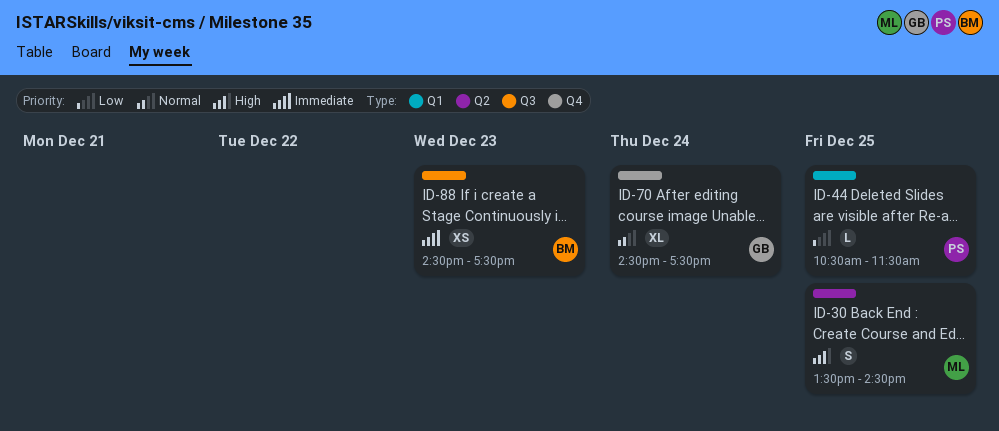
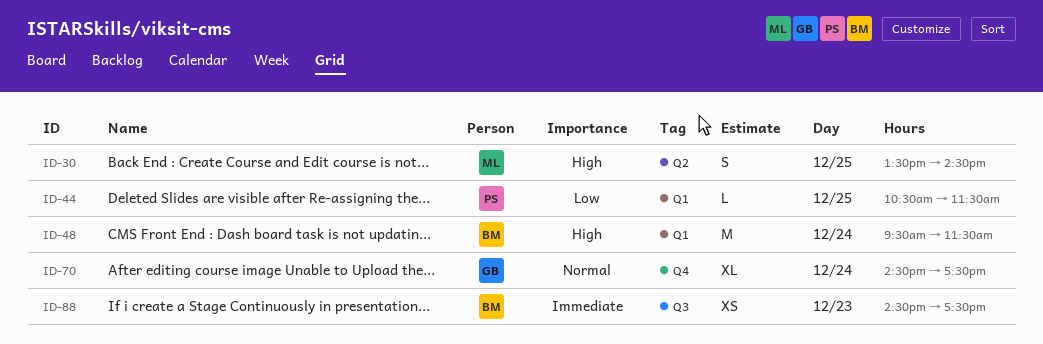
ID-48: none -> present

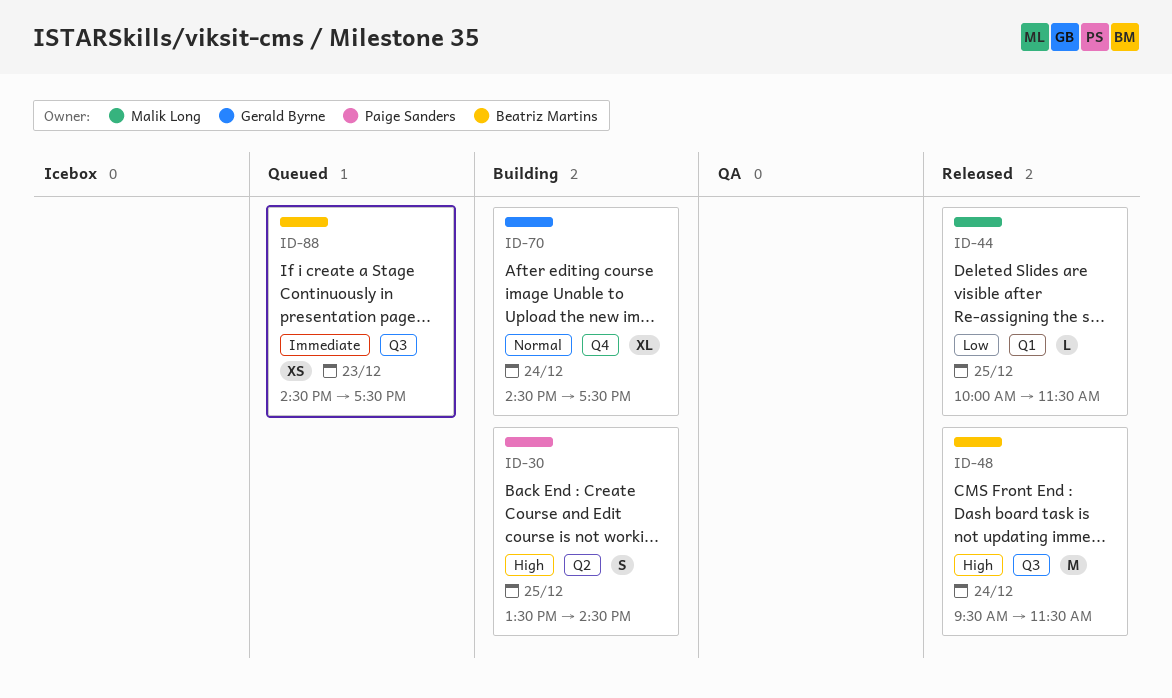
ID-30, owner: Malik Long -> Paige Sanders
ID-44, owner: Paige Sanders -> Malik Long
ID-44, begins: 10:30 -> 10:00
ID-48, label: Q1 -> Q3

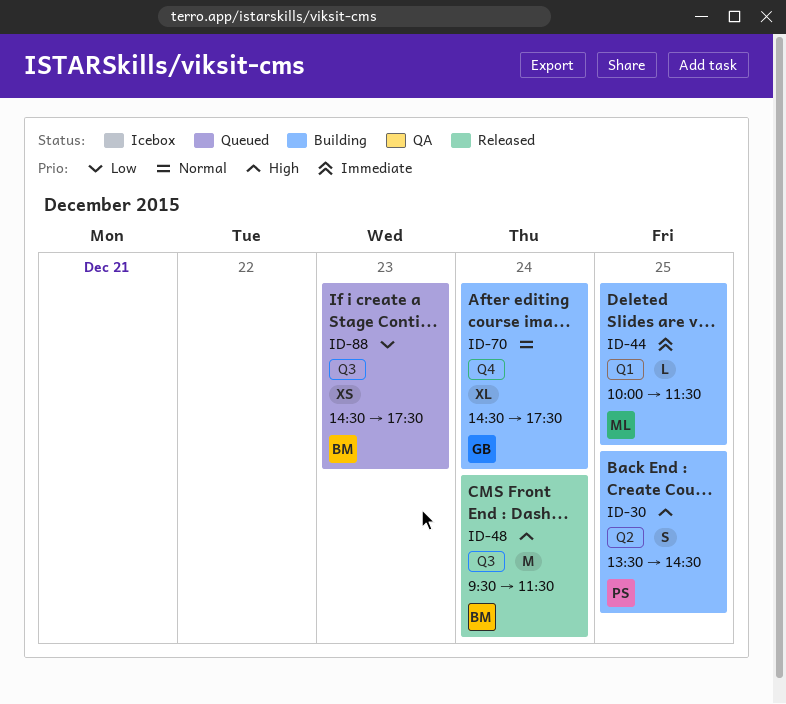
ID-44, status: Released -> Building
ID-44, priority: Low -> Immediate
ID-88, priority: Immediate -> Low

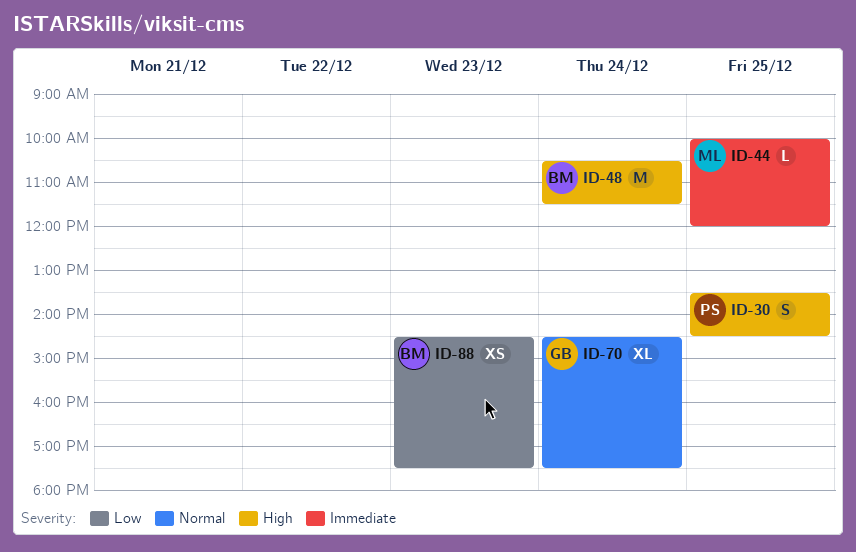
ID-44, ends: 11:30 -> 12:00
ID-48, begins: 09:30 -> 10:30

